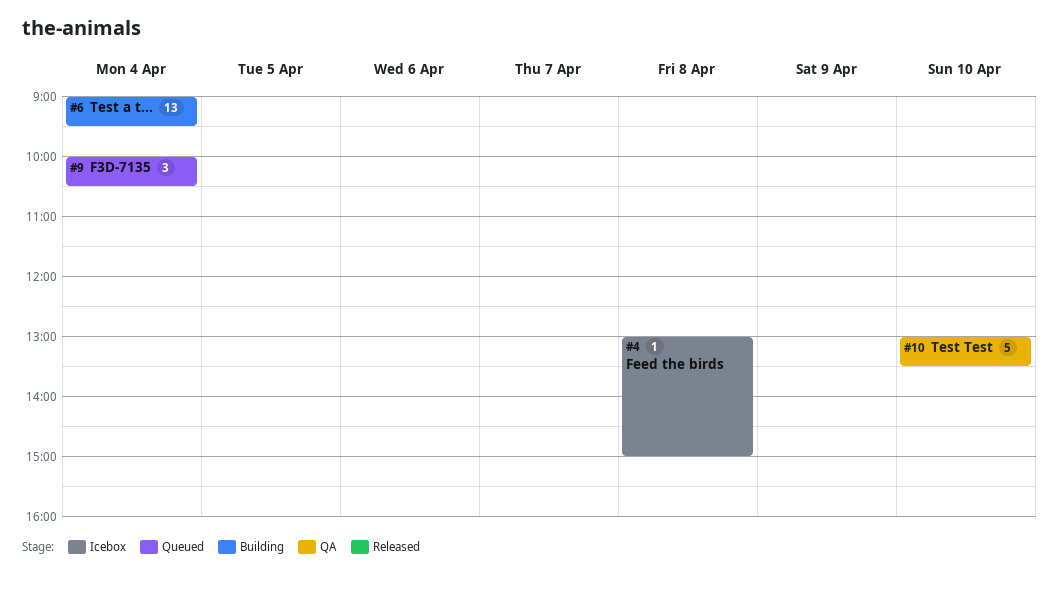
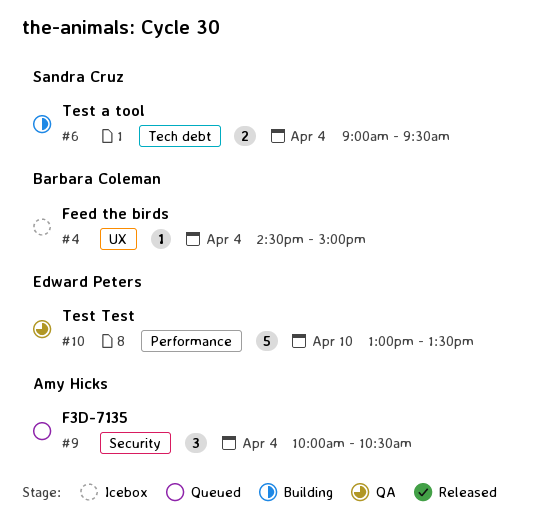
#4, day: Apr 8 -> Apr 4
#4, begins: 13:00 -> 14:30
#6, estimate: 13 -> 2

